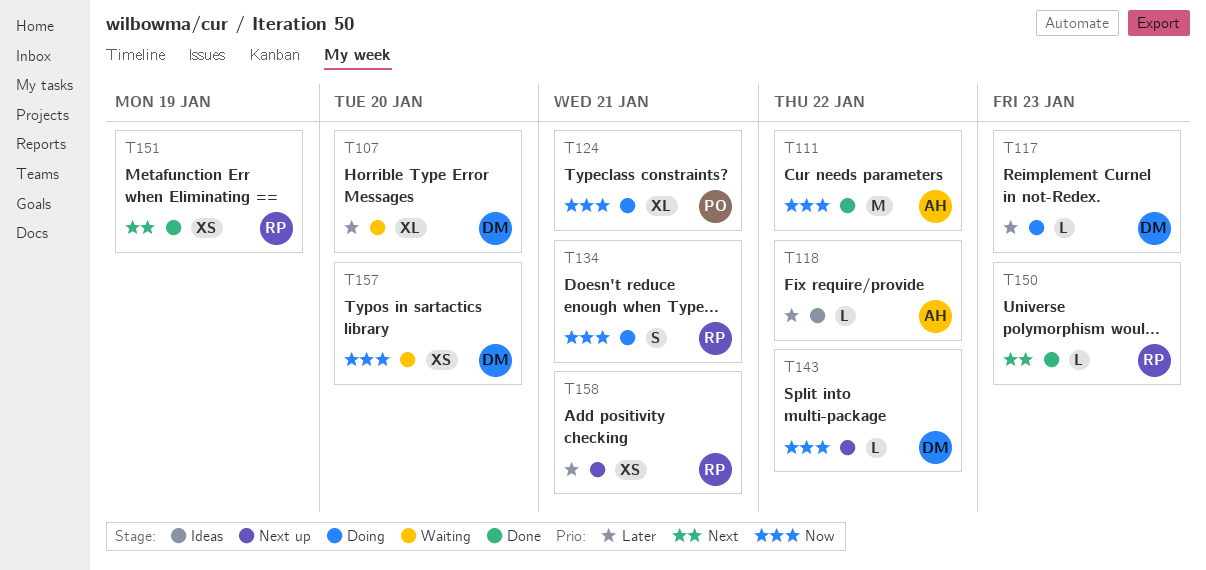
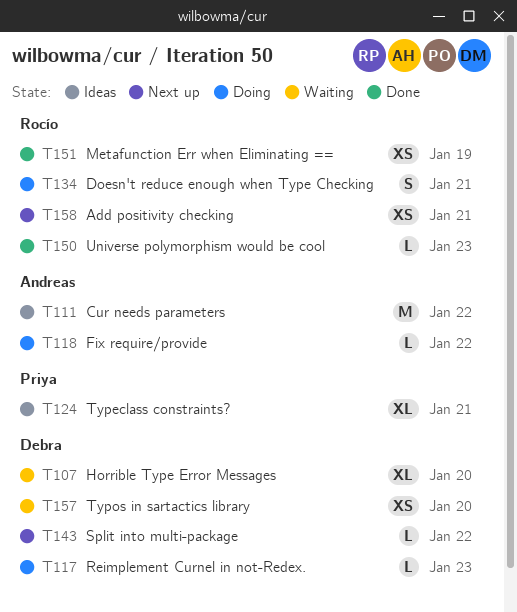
T111, status: Done -> Ideas
T118, status: Ideas -> Doing
T124, status: Doing -> Ideas

